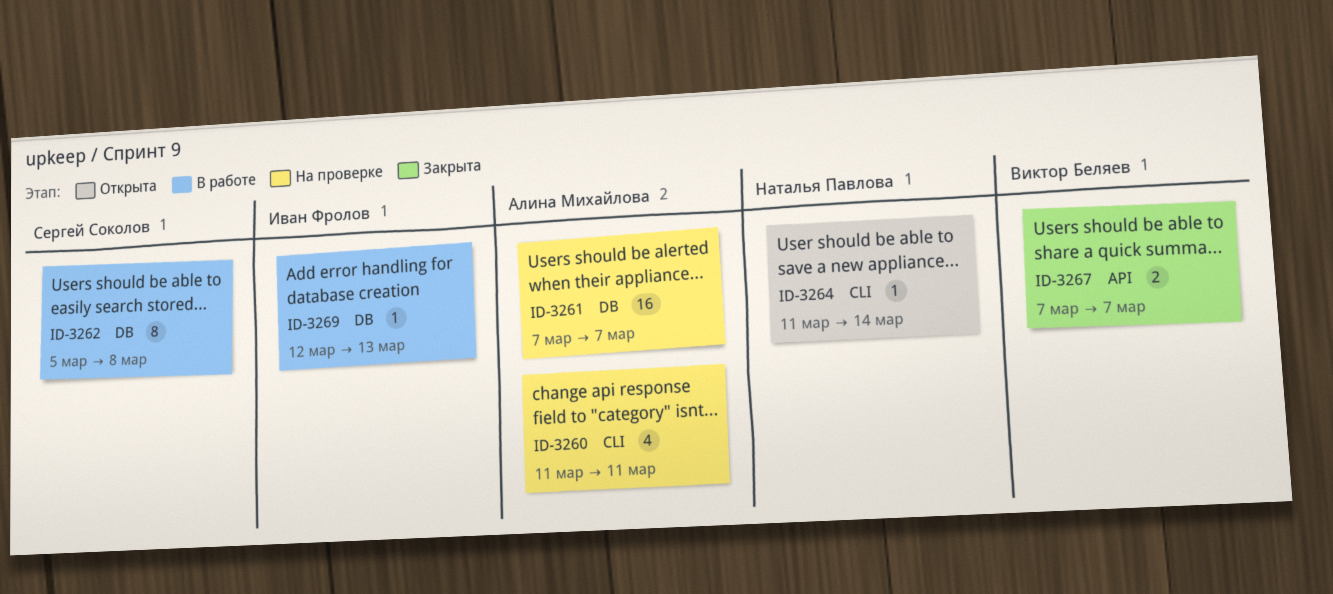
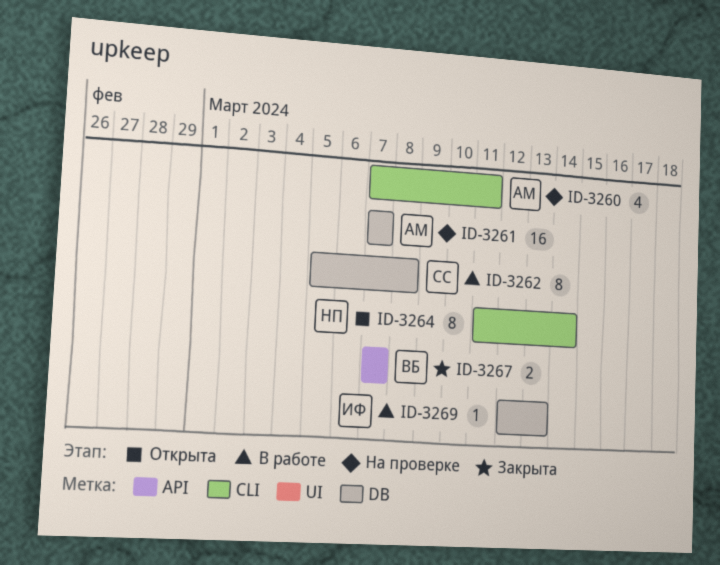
ID-3260, start: Mar 11 -> Mar 7
ID-3264, estimate: 1 -> 8

